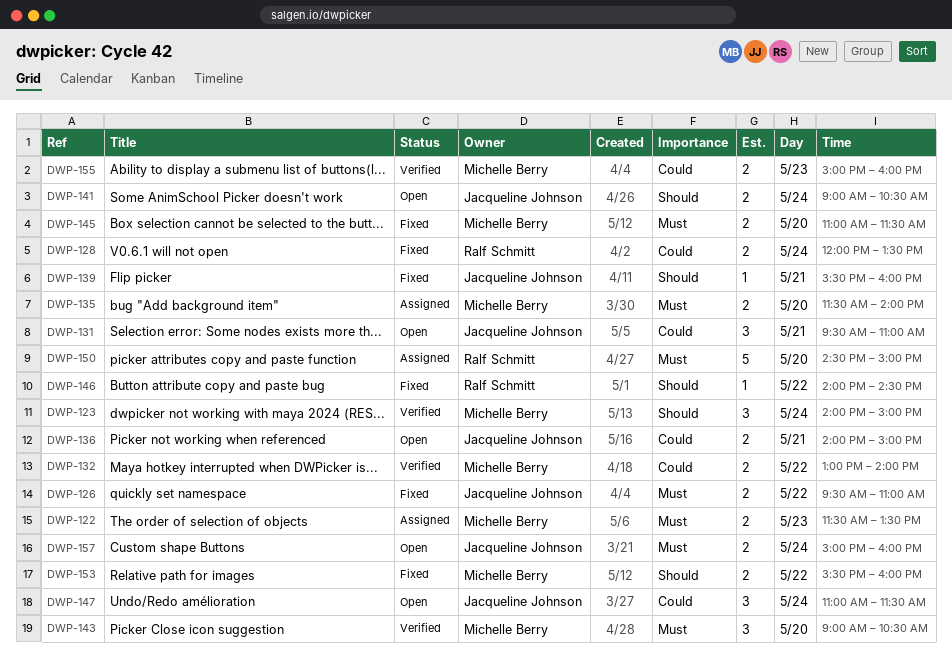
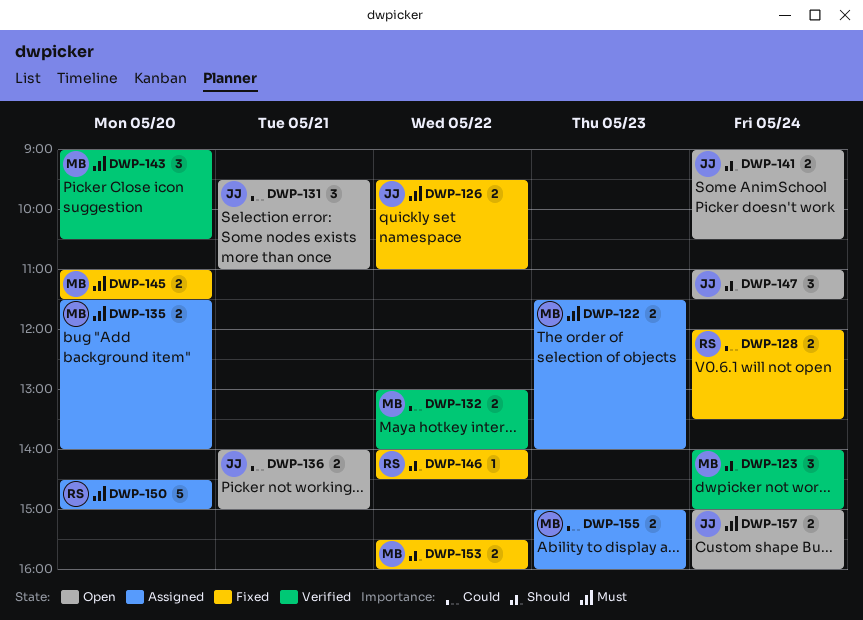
DWP-122, ends: 13:30 -> 14:00
DWP-139: present -> none
DWP-147, priority: Could -> Should
DWP-155, status: Verified -> Assigned

